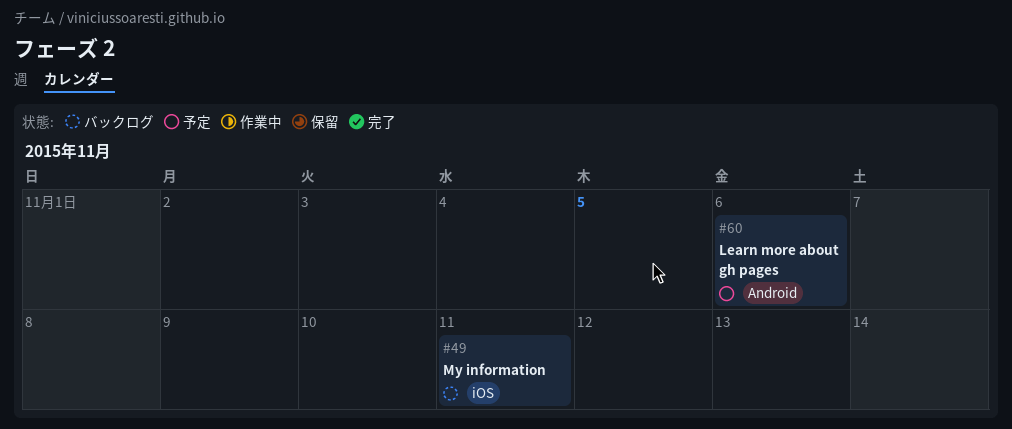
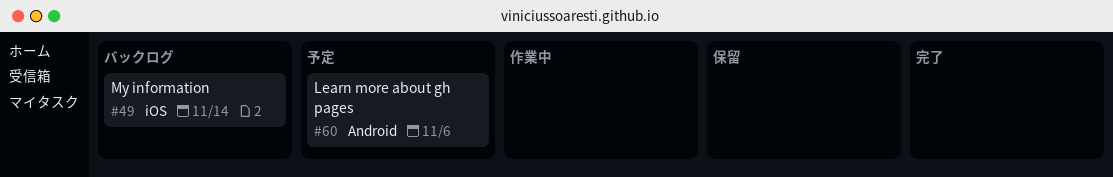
#49, due: Nov 11 -> Nov 14

